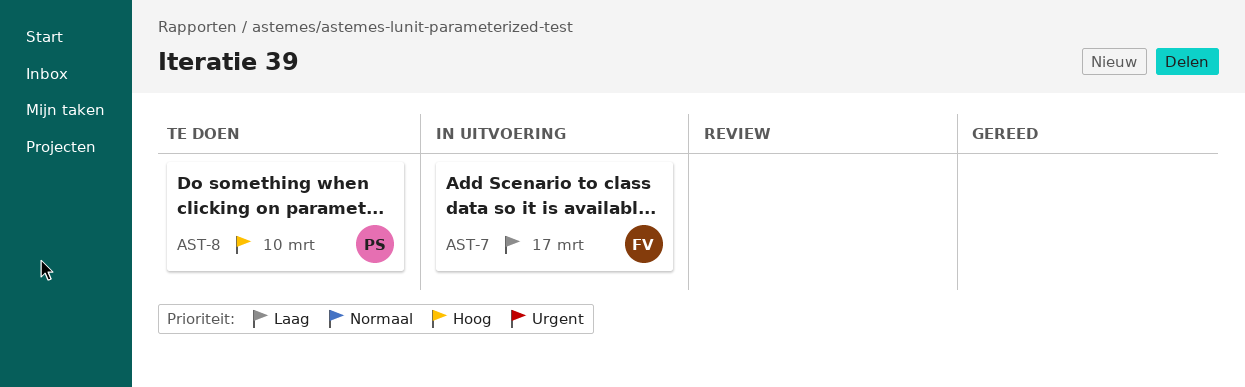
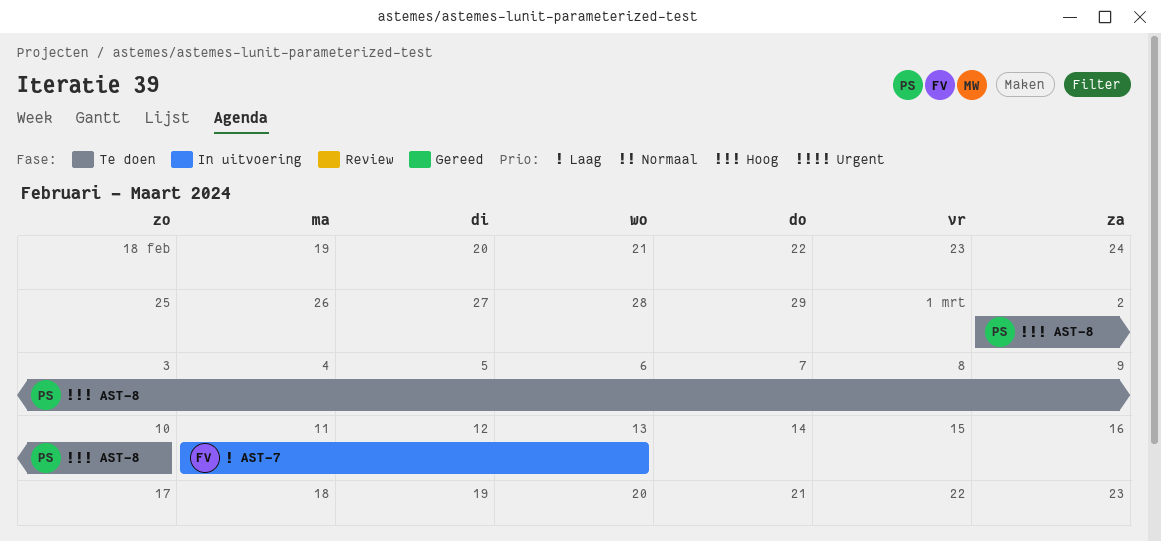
AST-7, due: Mar 17 -> Mar 13

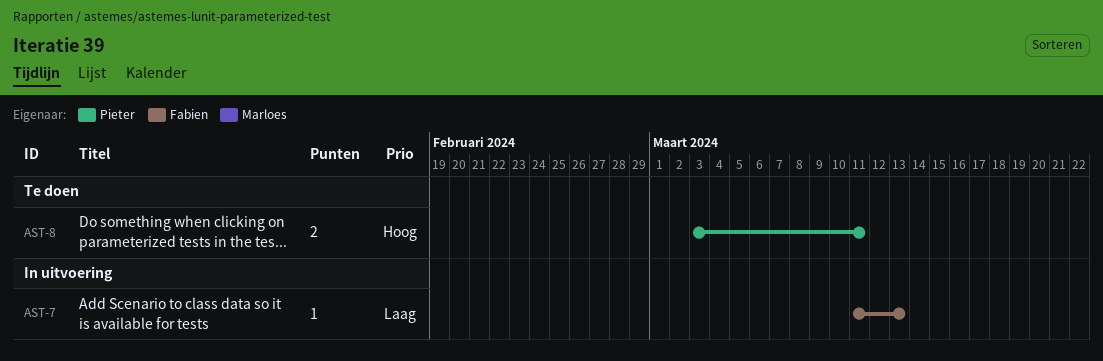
AST-8, start: Mar 2 -> Mar 3
AST-8, due: Mar 10 -> Mar 11

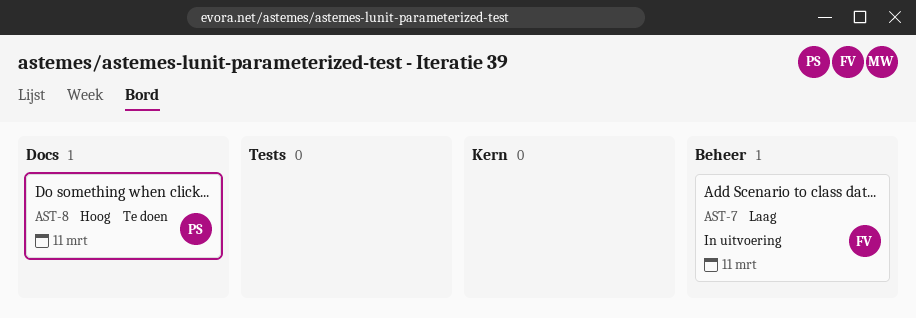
AST-7, due: Mar 13 -> Mar 11

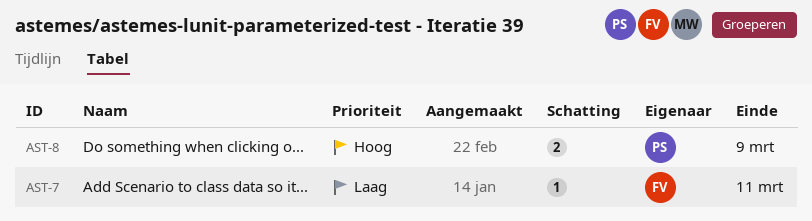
AST-8, due: Mar 11 -> Mar 9

